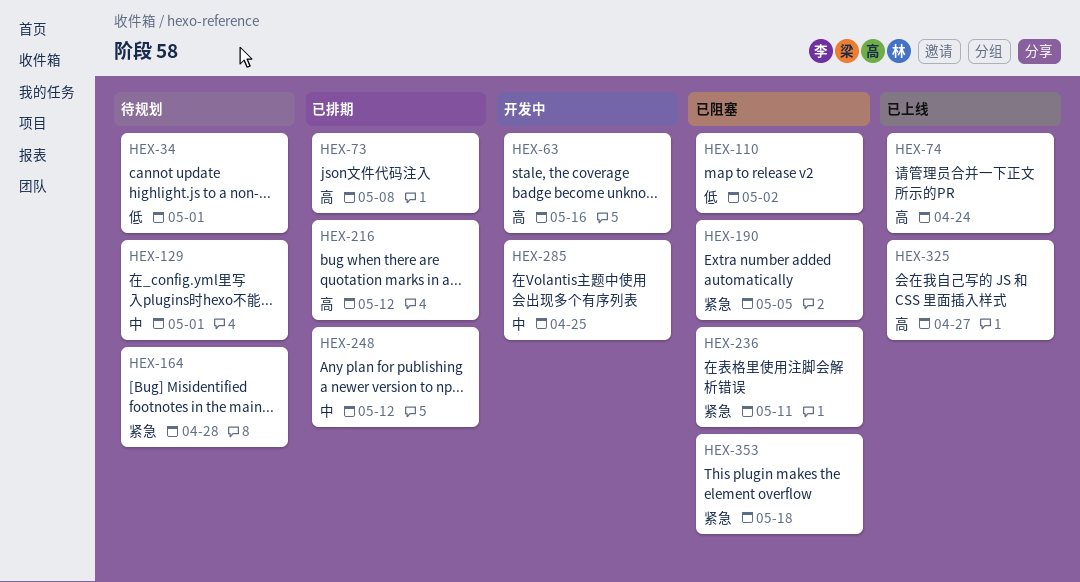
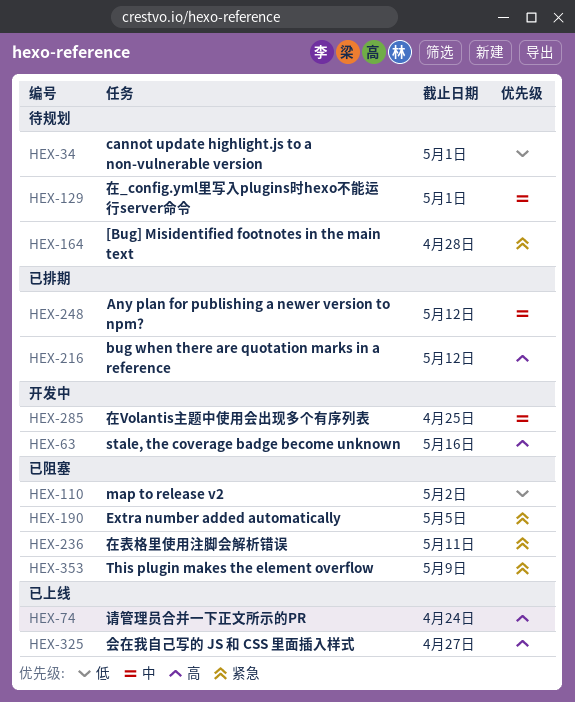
HEX-73: present -> none
HEX-353, due: May 18 -> May 9

